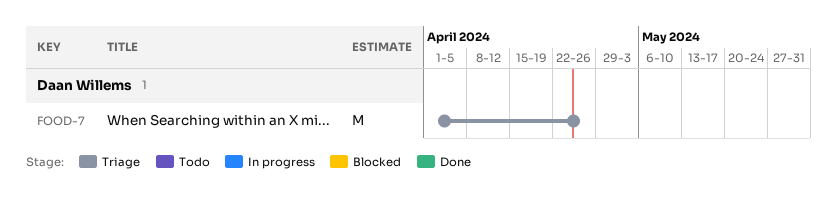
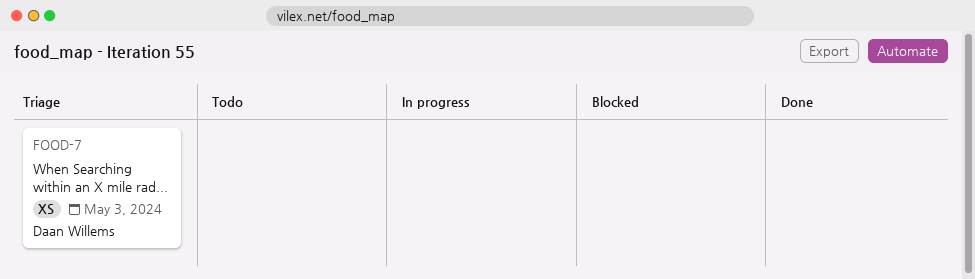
FOOD-7, estimate: M -> XS
FOOD-7, due: Apr 26 -> May 3

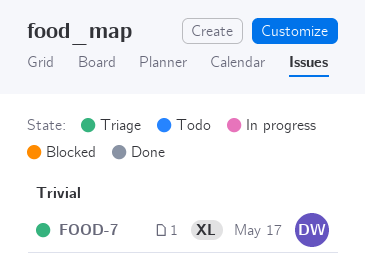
FOOD-7, estimate: XS -> XL
FOOD-7, due: May 3 -> May 17

